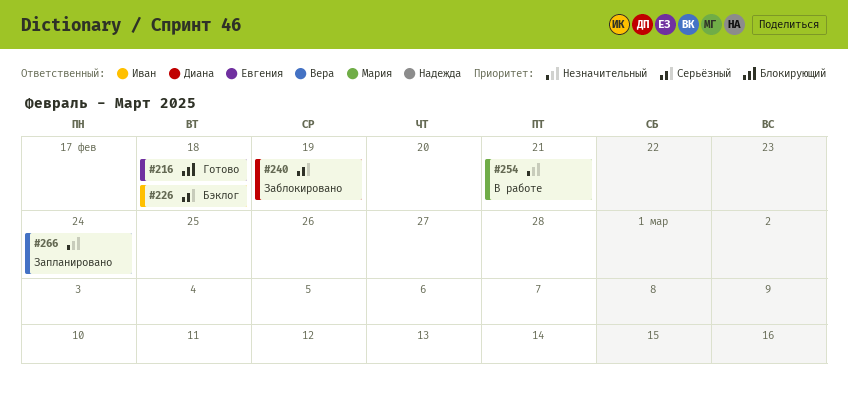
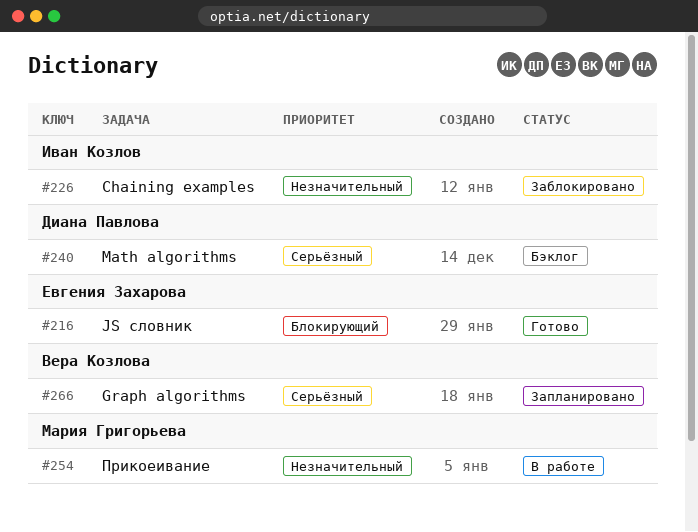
#226, status: Бэклог -> Заблокировано
#226, priority: Серьёзный -> Незначительный
#240, status: Заблокировано -> Бэклог
#266, priority: Незначительный -> Серьёзный

